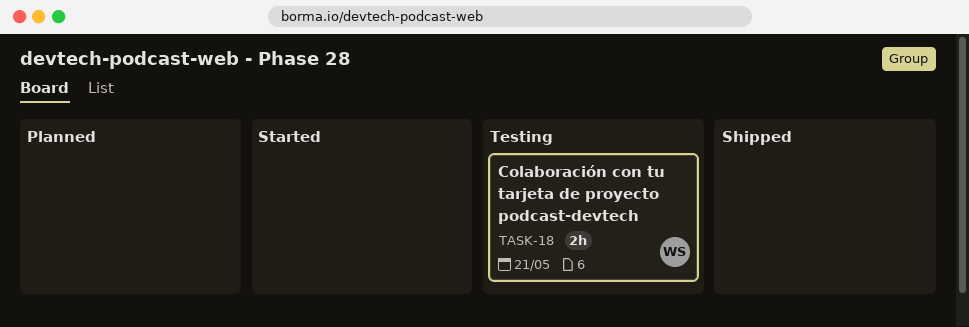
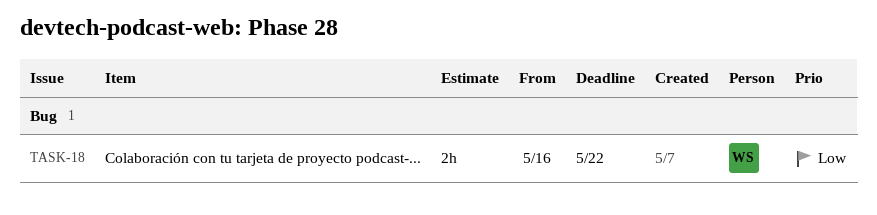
TASK-18, due: May 21 -> May 22

